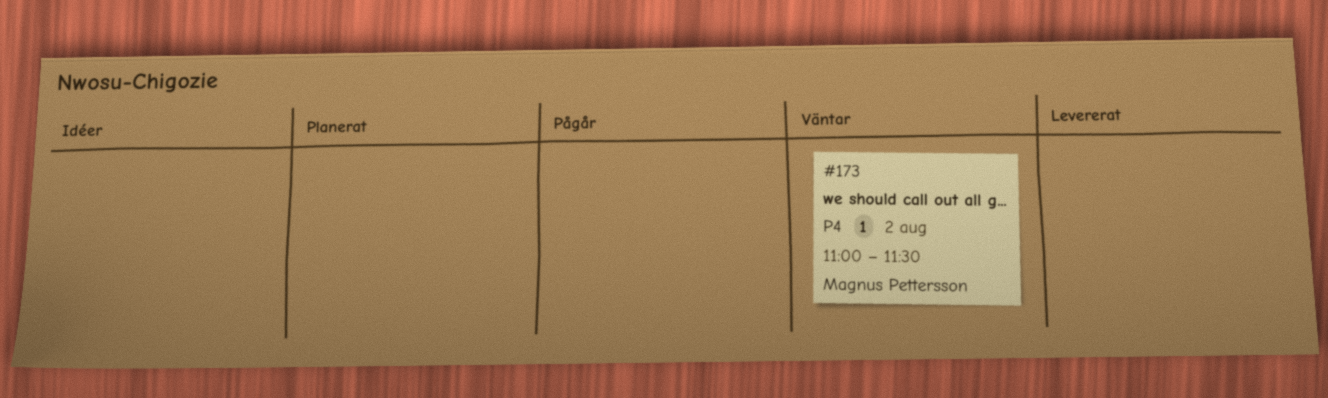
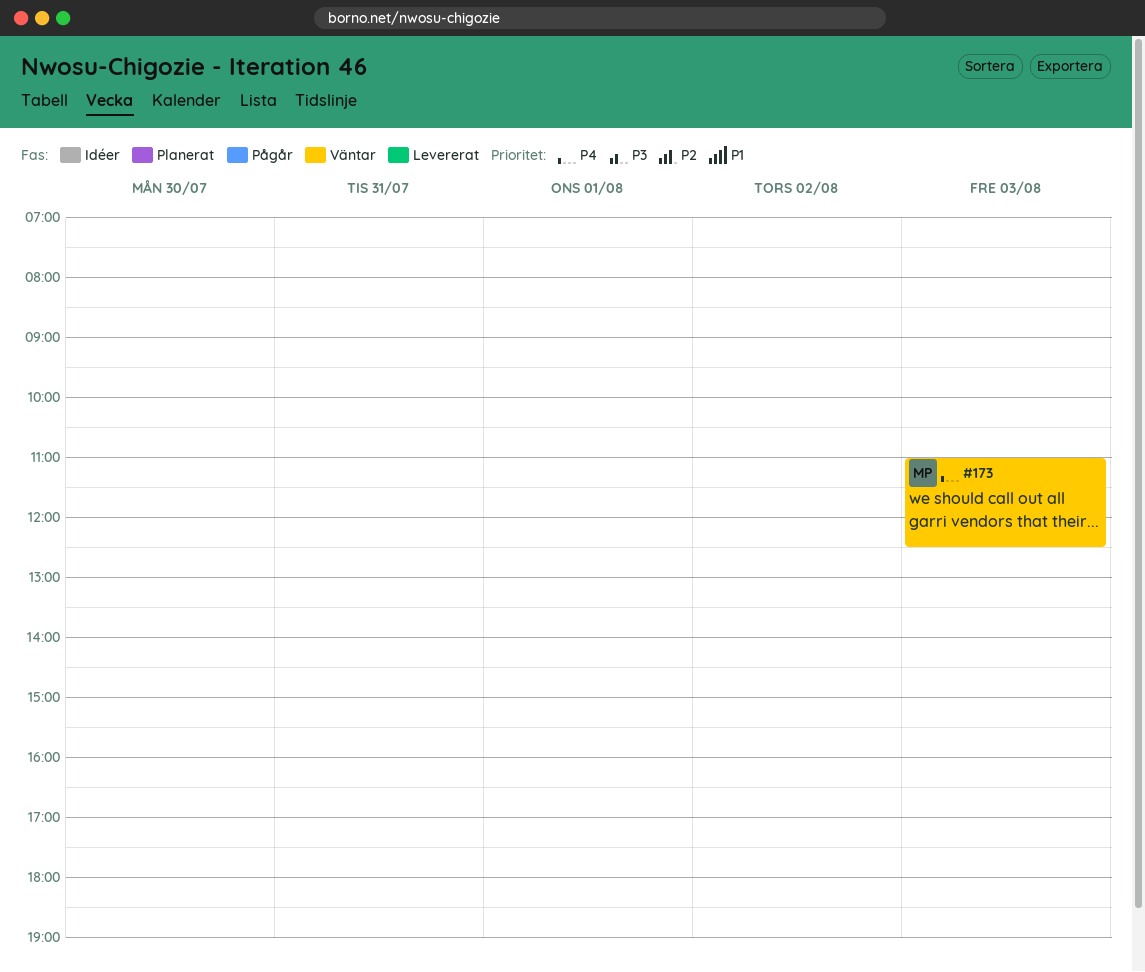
#173, day: Aug 2 -> Aug 3
#173, ends: 11:30 -> 12:30

